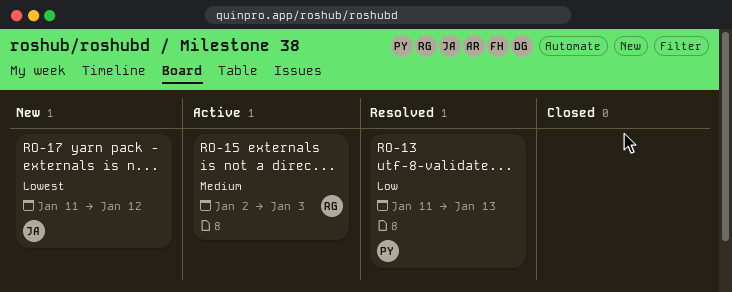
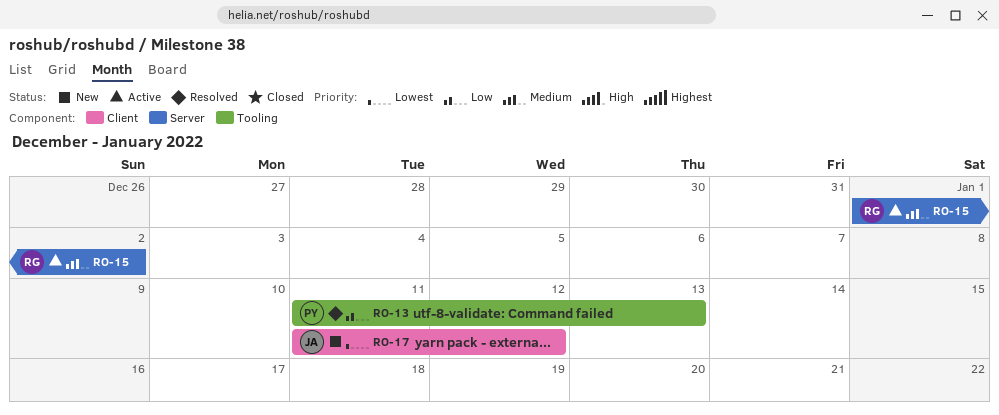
RO-15, start: Jan 2 -> Jan 1
RO-15, due: Jan 3 -> Jan 2

